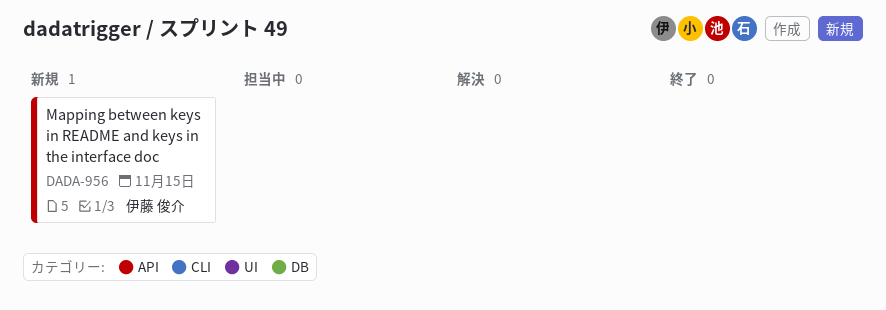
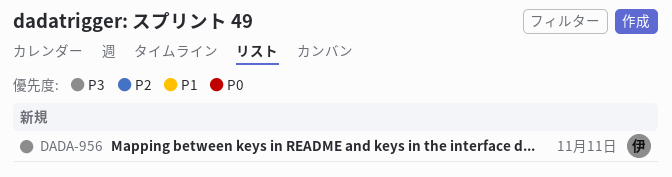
DADA-956, due: Nov 15 -> Nov 11

